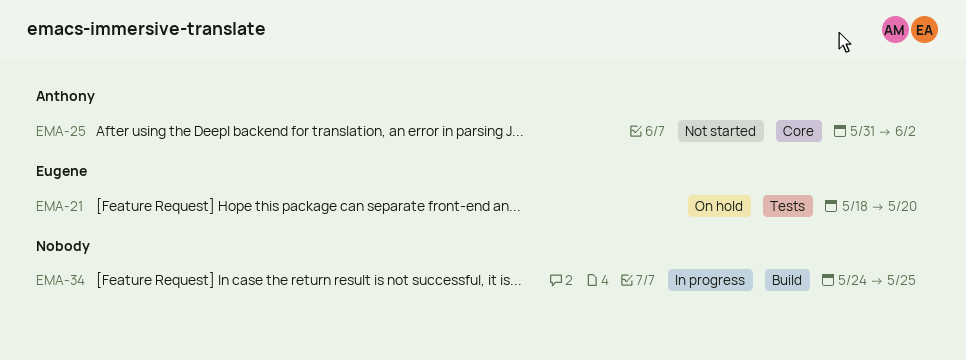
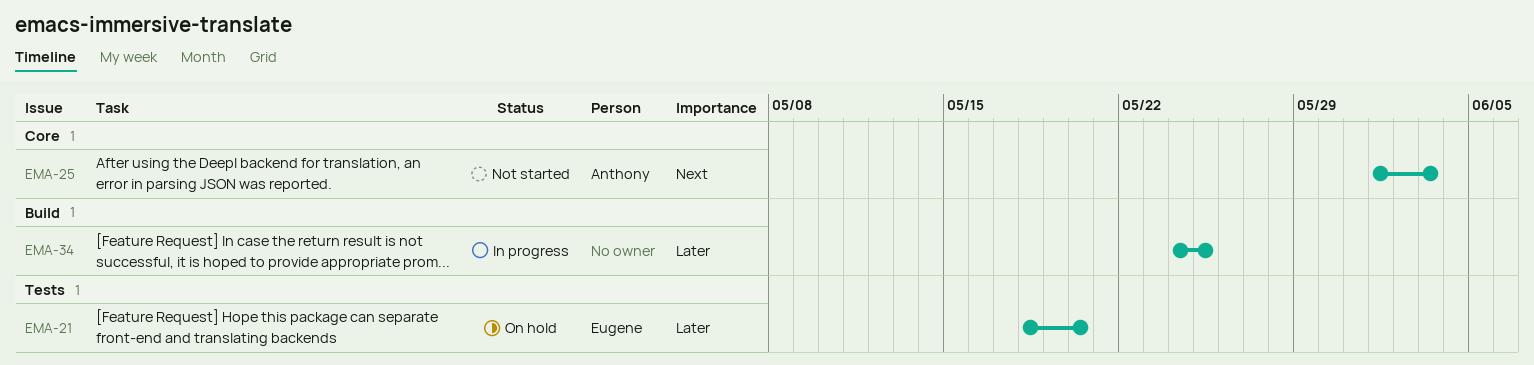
EMA-25, start: May 31 -> Jun 1
EMA-25, due: Jun 2 -> Jun 3

